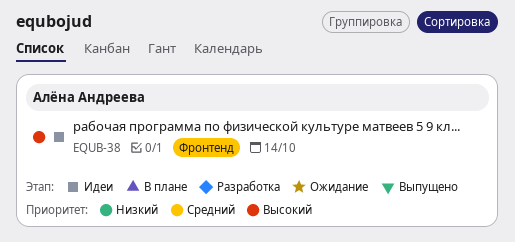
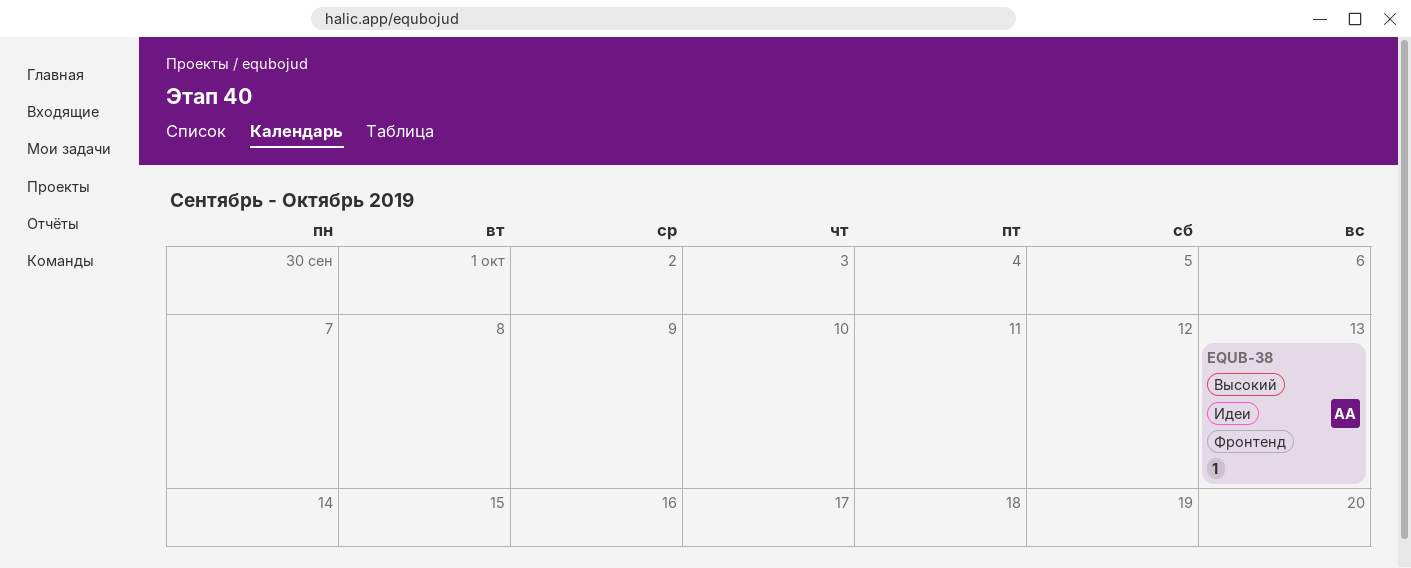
EQUB-38, due: Oct 14 -> Oct 13

